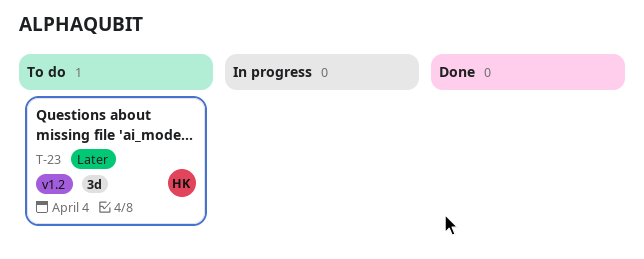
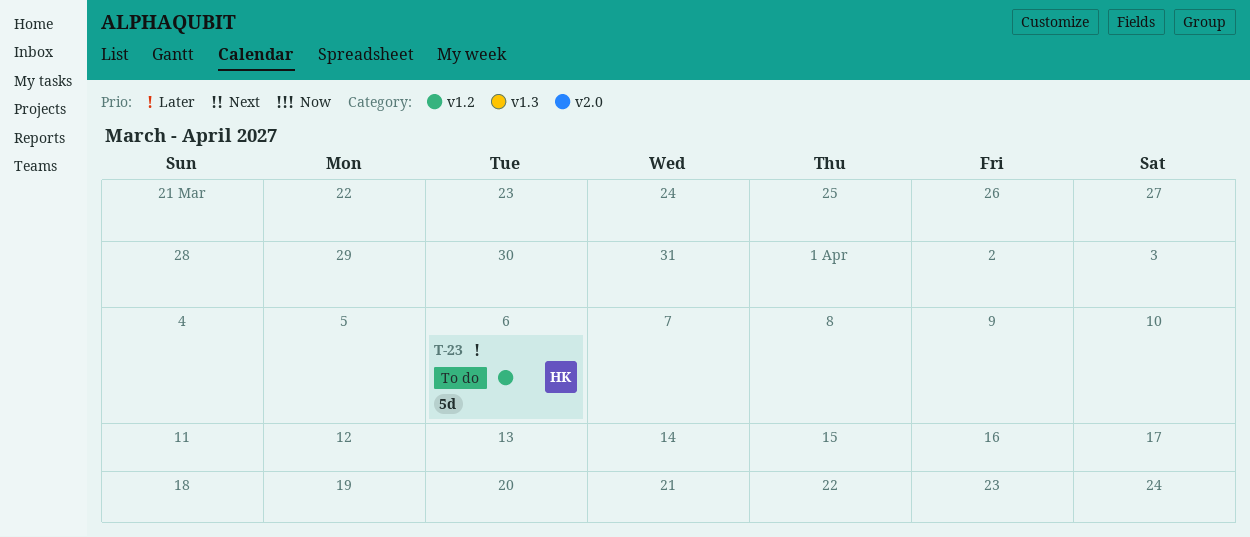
T-23, estimate: 3d -> 5d
T-23, due: Apr 4 -> Apr 6

